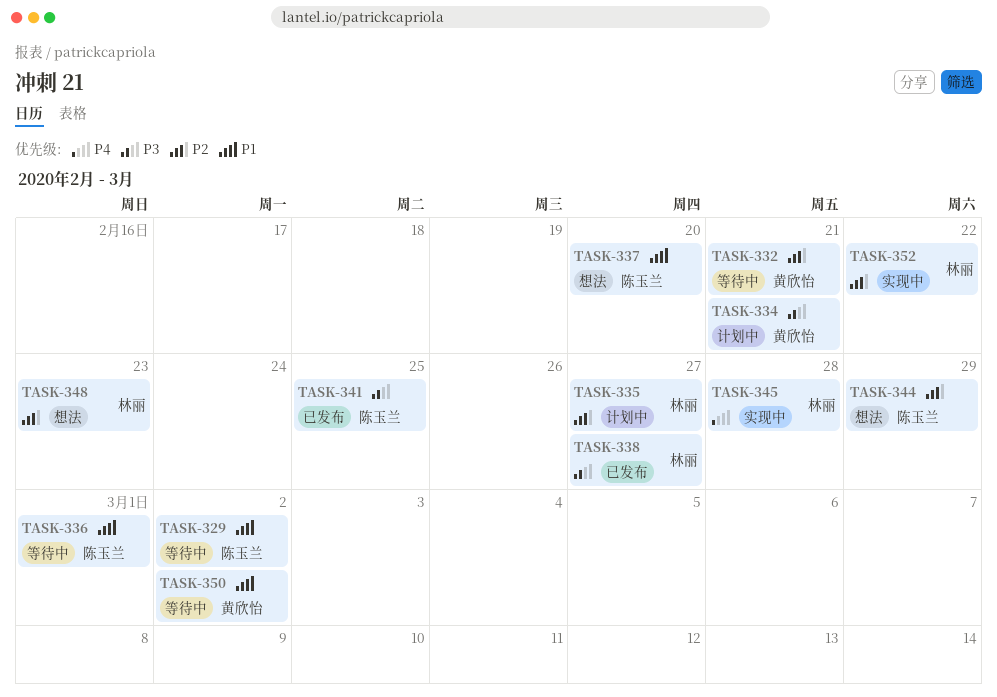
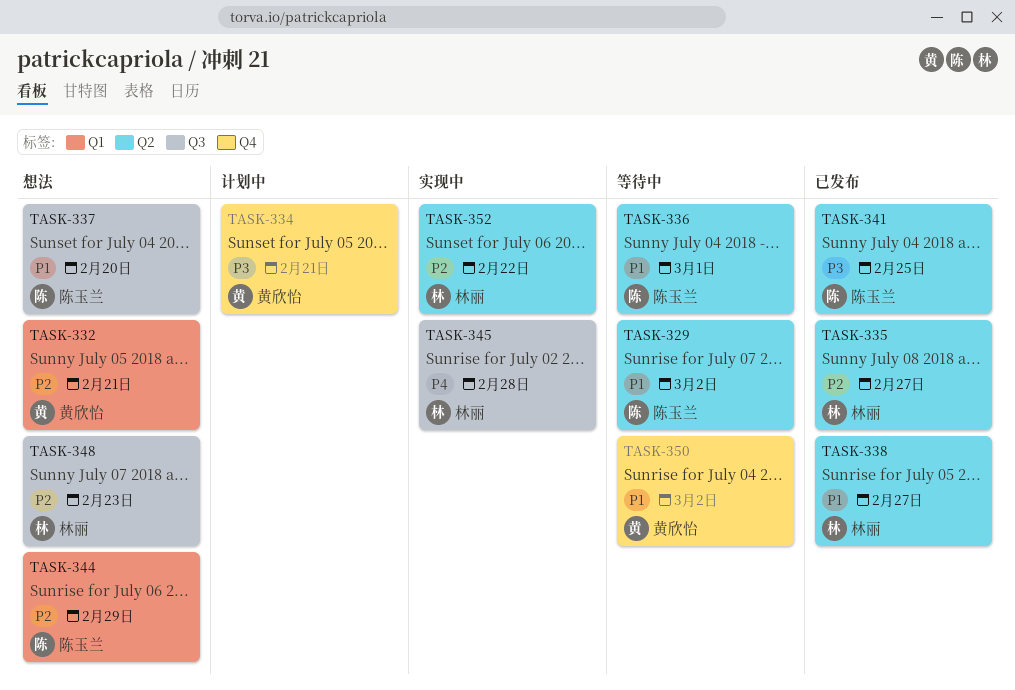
TASK-332, status: 等待中 -> 想法
TASK-335, status: 计划中 -> 已发布
TASK-338, priority: P3 -> P1

